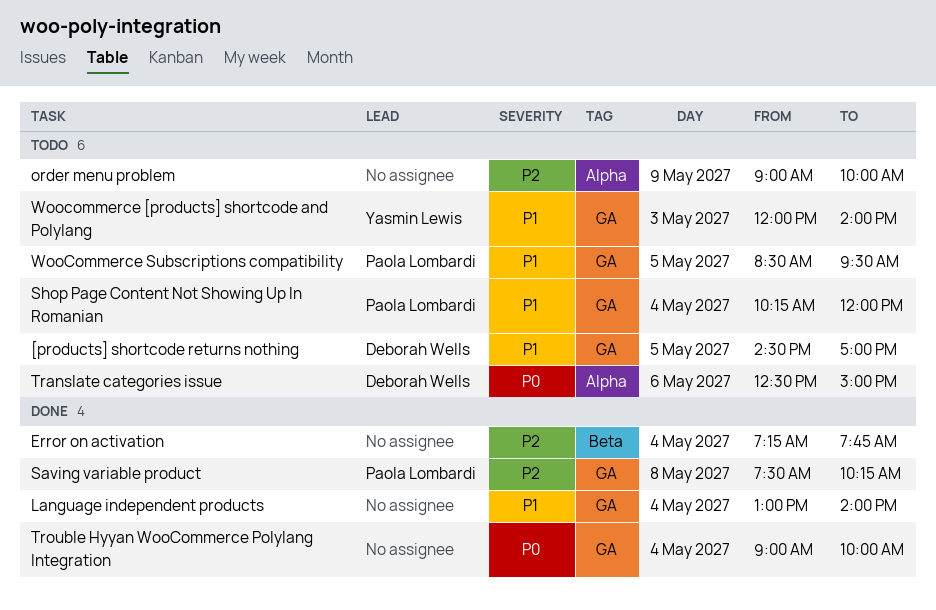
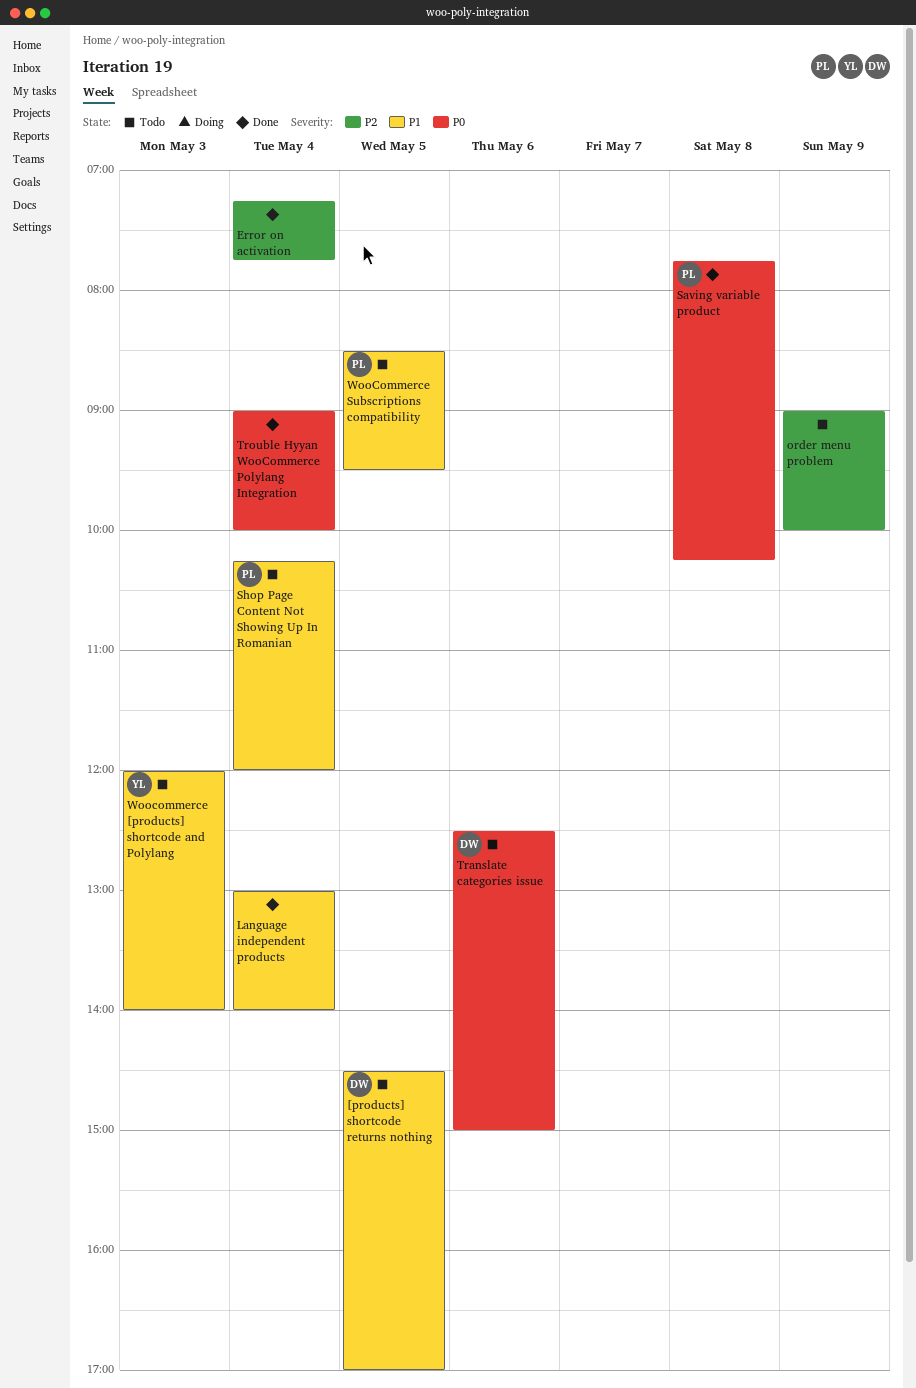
Saving variable product, priority: P2 -> P0
Saving variable product, begins: 07:30 -> 07:45

